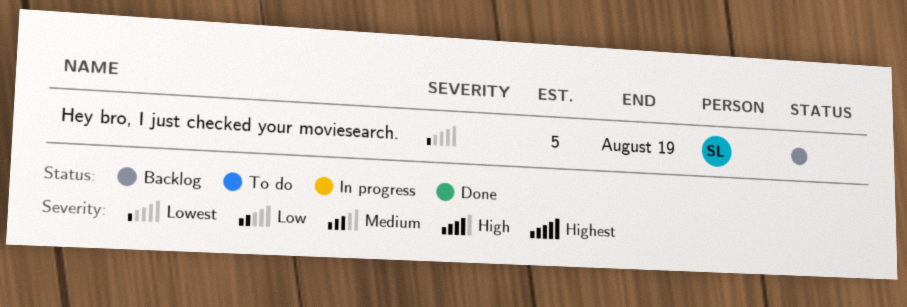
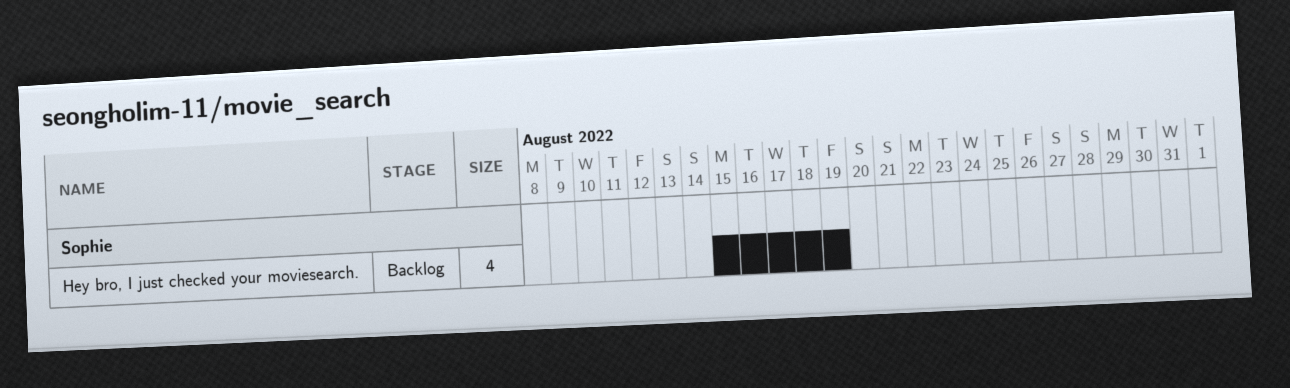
Hey bro, I just checked your moviesearch., estimate: 5 -> 4

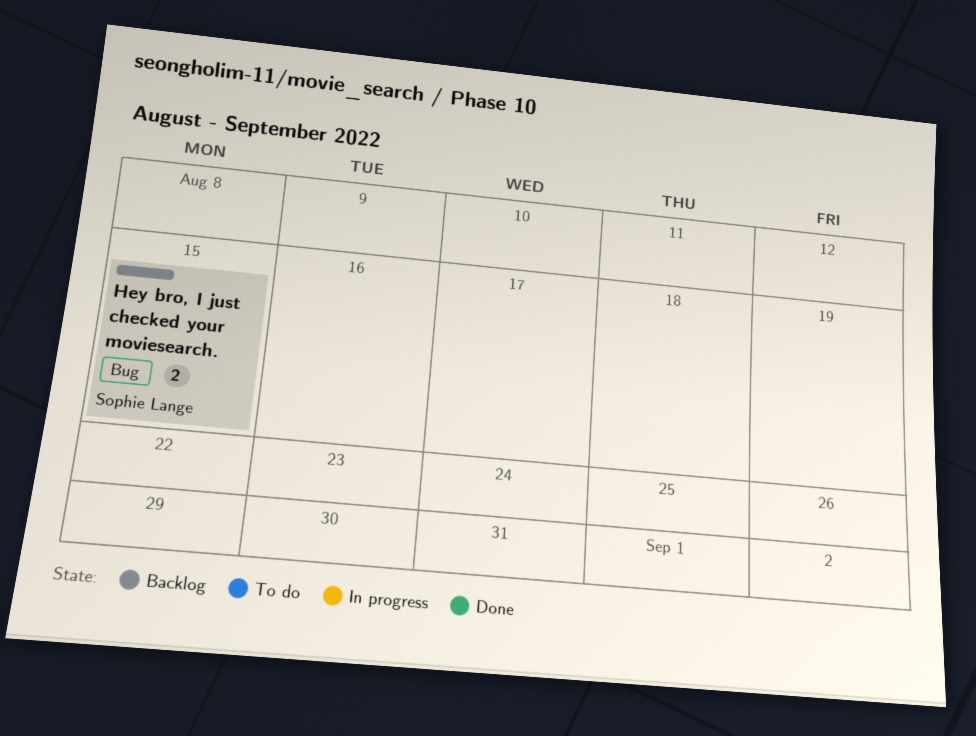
Hey bro, I just checked your moviesearch., estimate: 4 -> 2
Hey bro, I just checked your moviesearch., due: Aug 19 -> Aug 15

